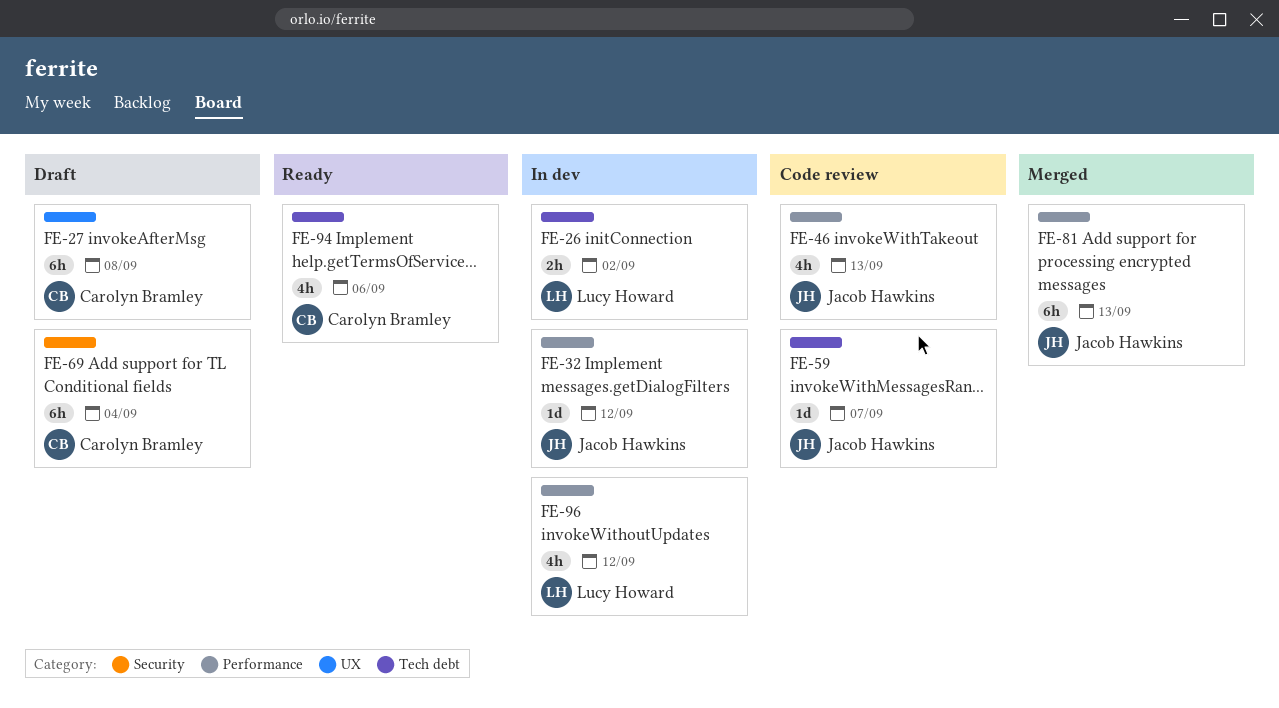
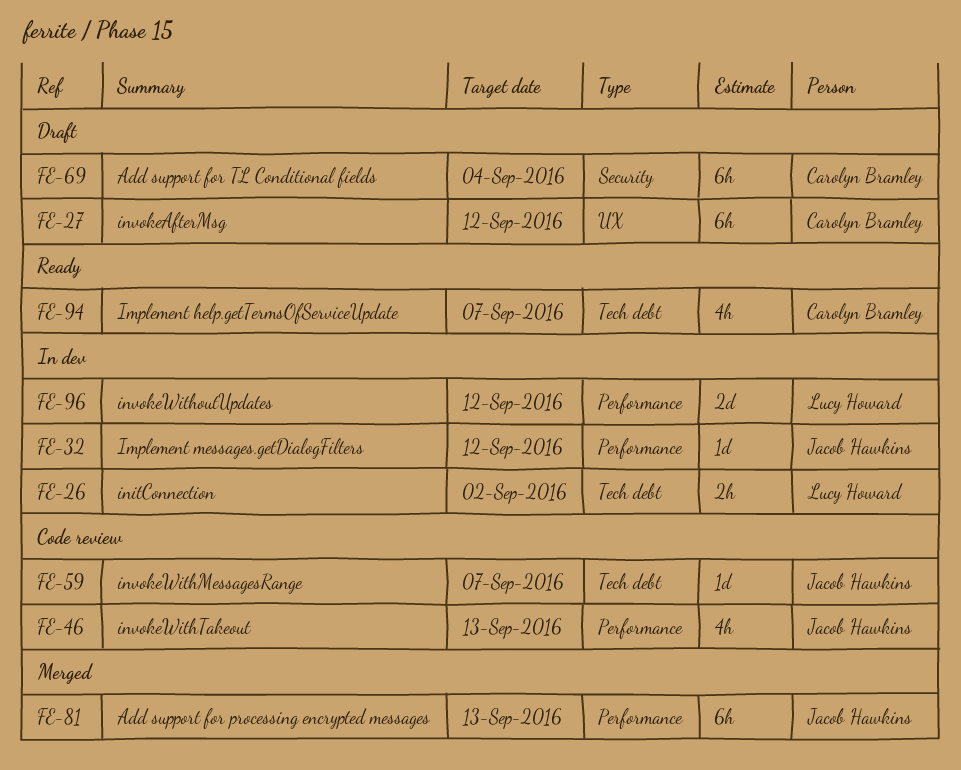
FE-27, due: Sep 8 -> Sep 12
FE-94, due: Sep 6 -> Sep 7
FE-96, estimate: 4h -> 2d

